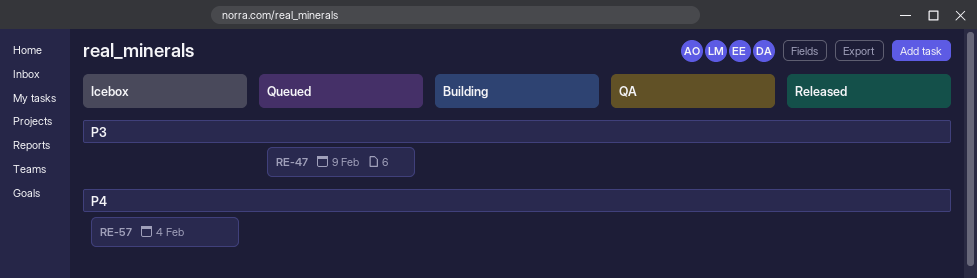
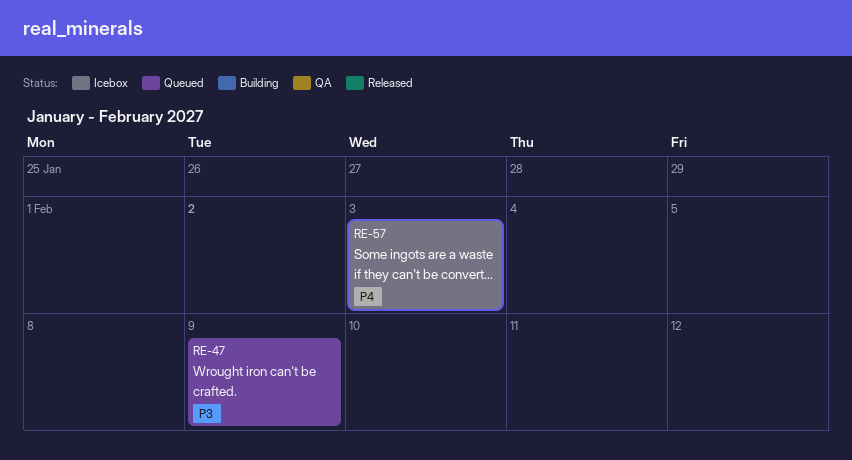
RE-57, due: Feb 4 -> Feb 3

